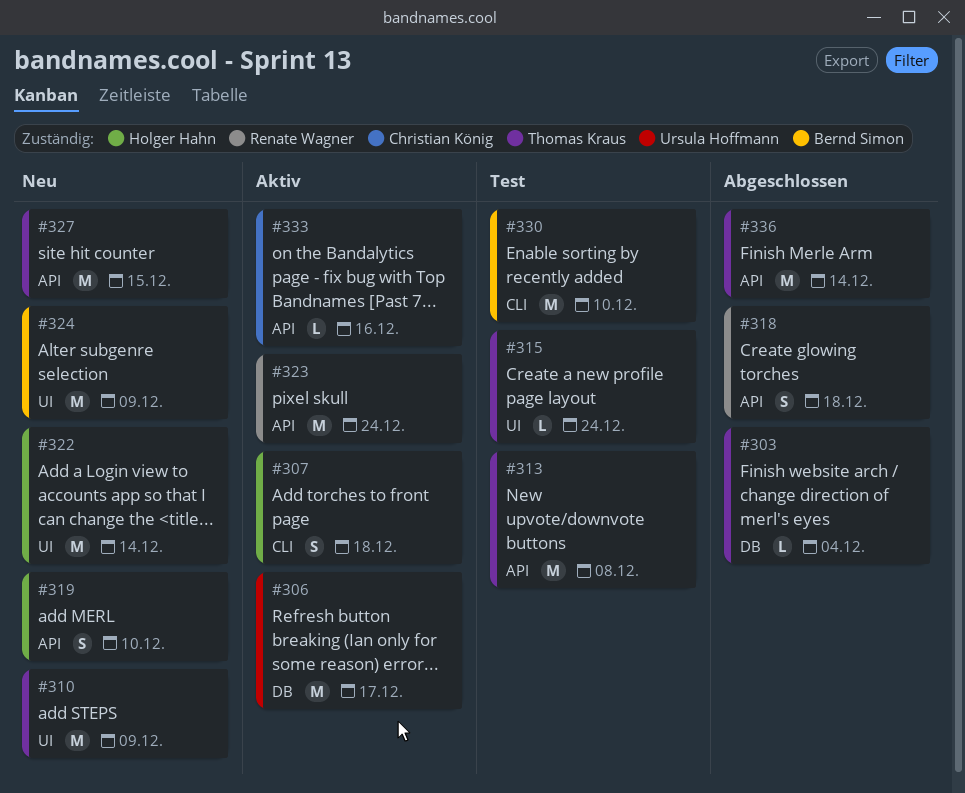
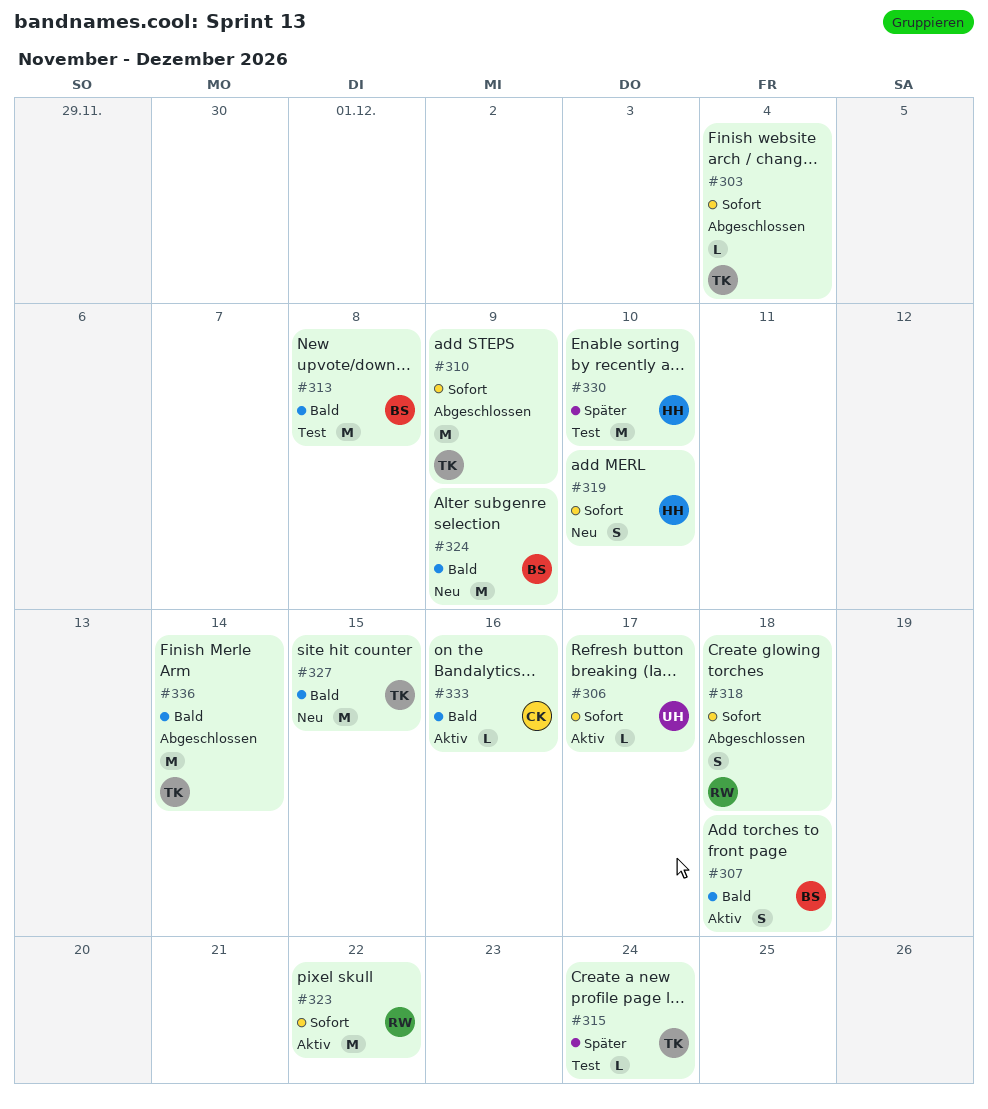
#306, estimate: M -> L
#307, owner: Holger Hahn -> Bernd Simon
#310, status: Neu -> Abgeschlossen
#313, owner: Thomas Kraus -> Bernd Simon
#322: present -> none
#323, due: Dec 24 -> Dec 22
#330, owner: Bernd Simon -> Holger Hahn

